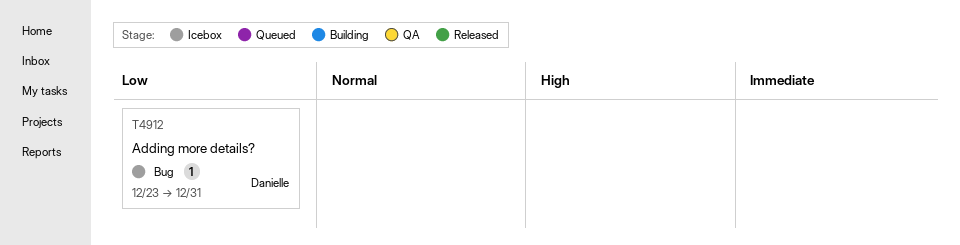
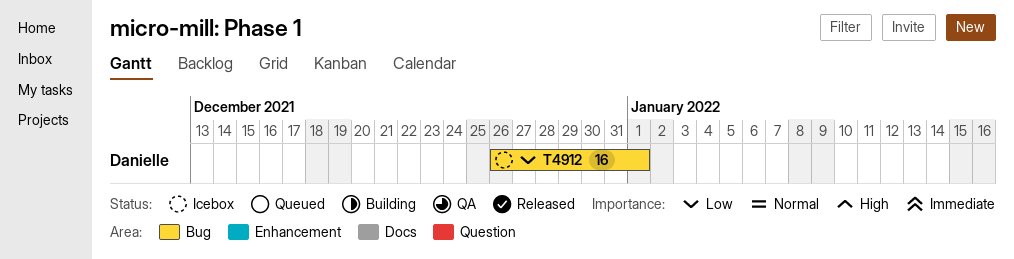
T4912, estimate: 1 -> 16
T4912, start: Dec 23 -> Dec 26
T4912, due: Dec 31 -> Jan 1

